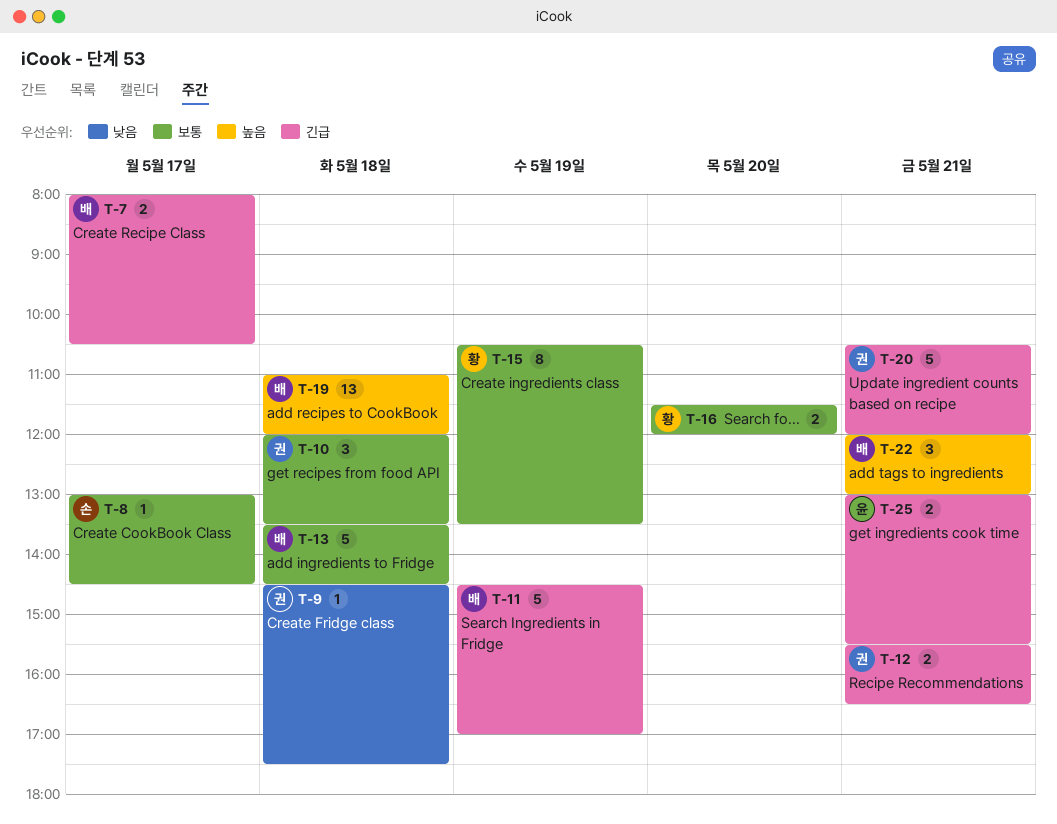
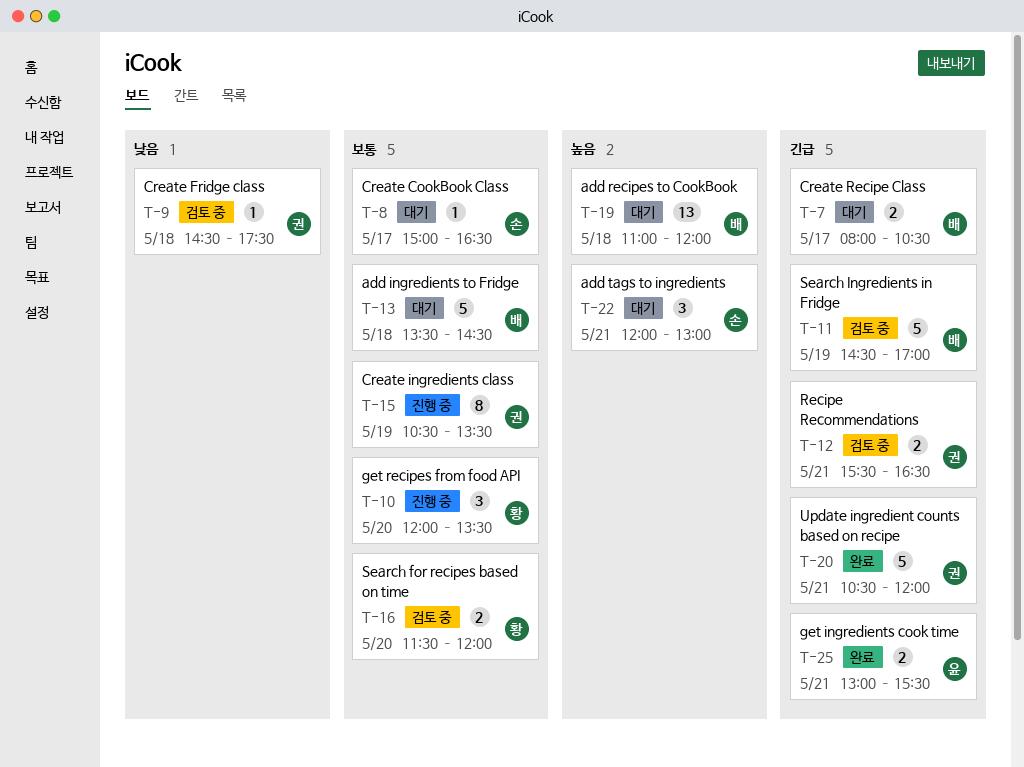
T-8, begins: 13:00 -> 15:00
T-8, ends: 14:30 -> 16:30
T-10, owner: 권 -> 황
T-10, day: May 18 -> May 20
T-15, owner: 황 -> 권
T-22, owner: 배 -> 손

